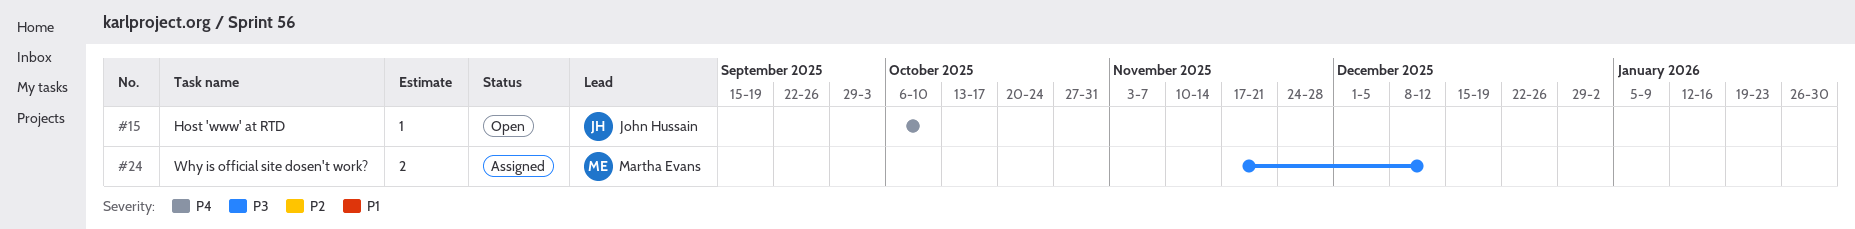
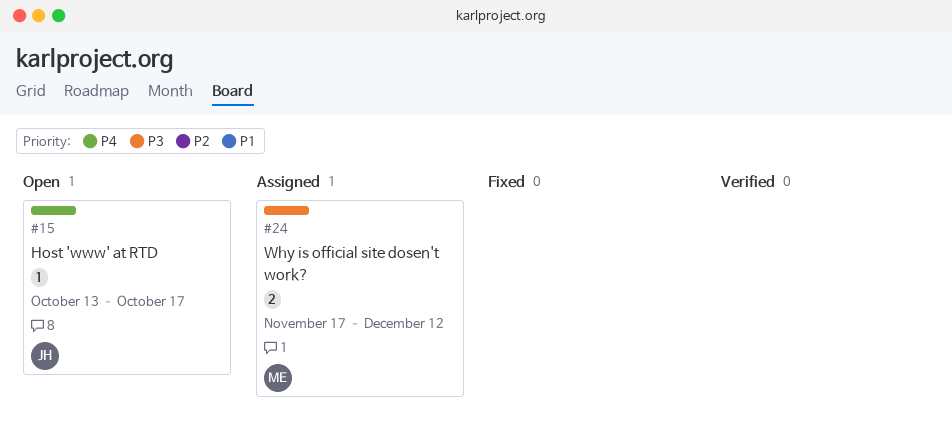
#15, start: Oct 6 -> Oct 13
#15, due: Oct 10 -> Oct 17

